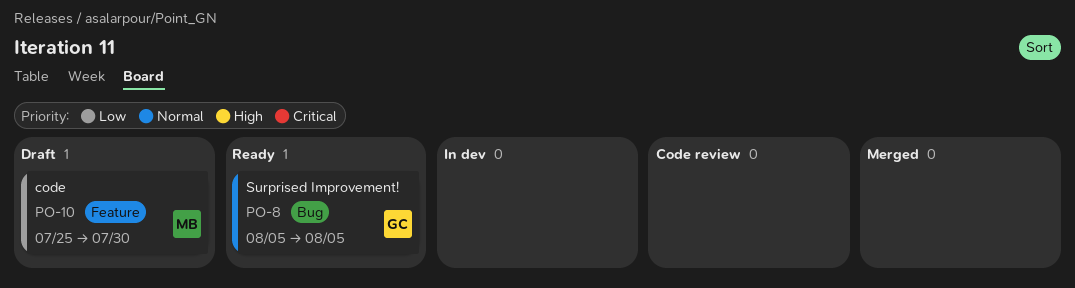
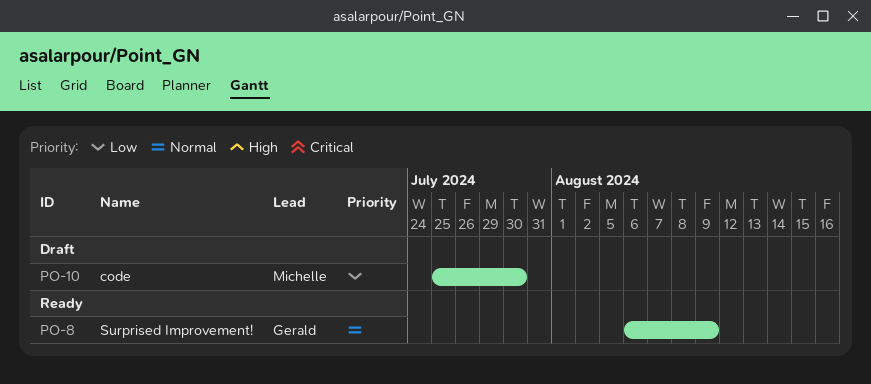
PO-8, start: Aug 5 -> Aug 6
PO-8, due: Aug 5 -> Aug 9

